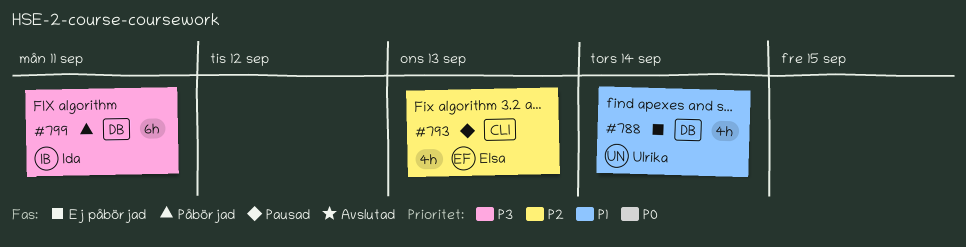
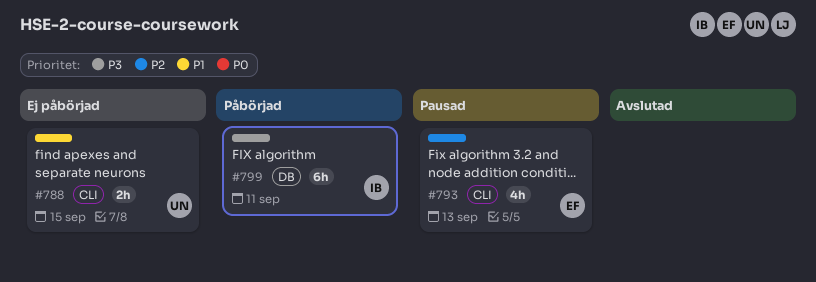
#788, label: DB -> CLI
#788, estimate: 4h -> 2h
#788, due: Sep 14 -> Sep 15

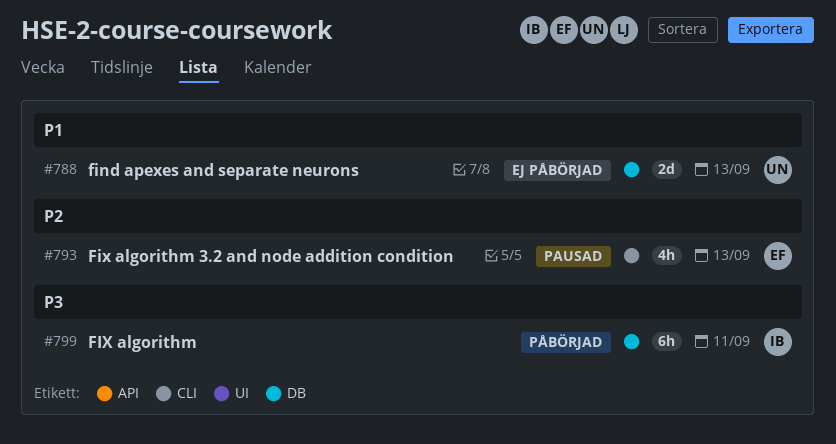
#788, label: CLI -> DB
#788, estimate: 2h -> 2d
#788, due: Sep 15 -> Sep 13

